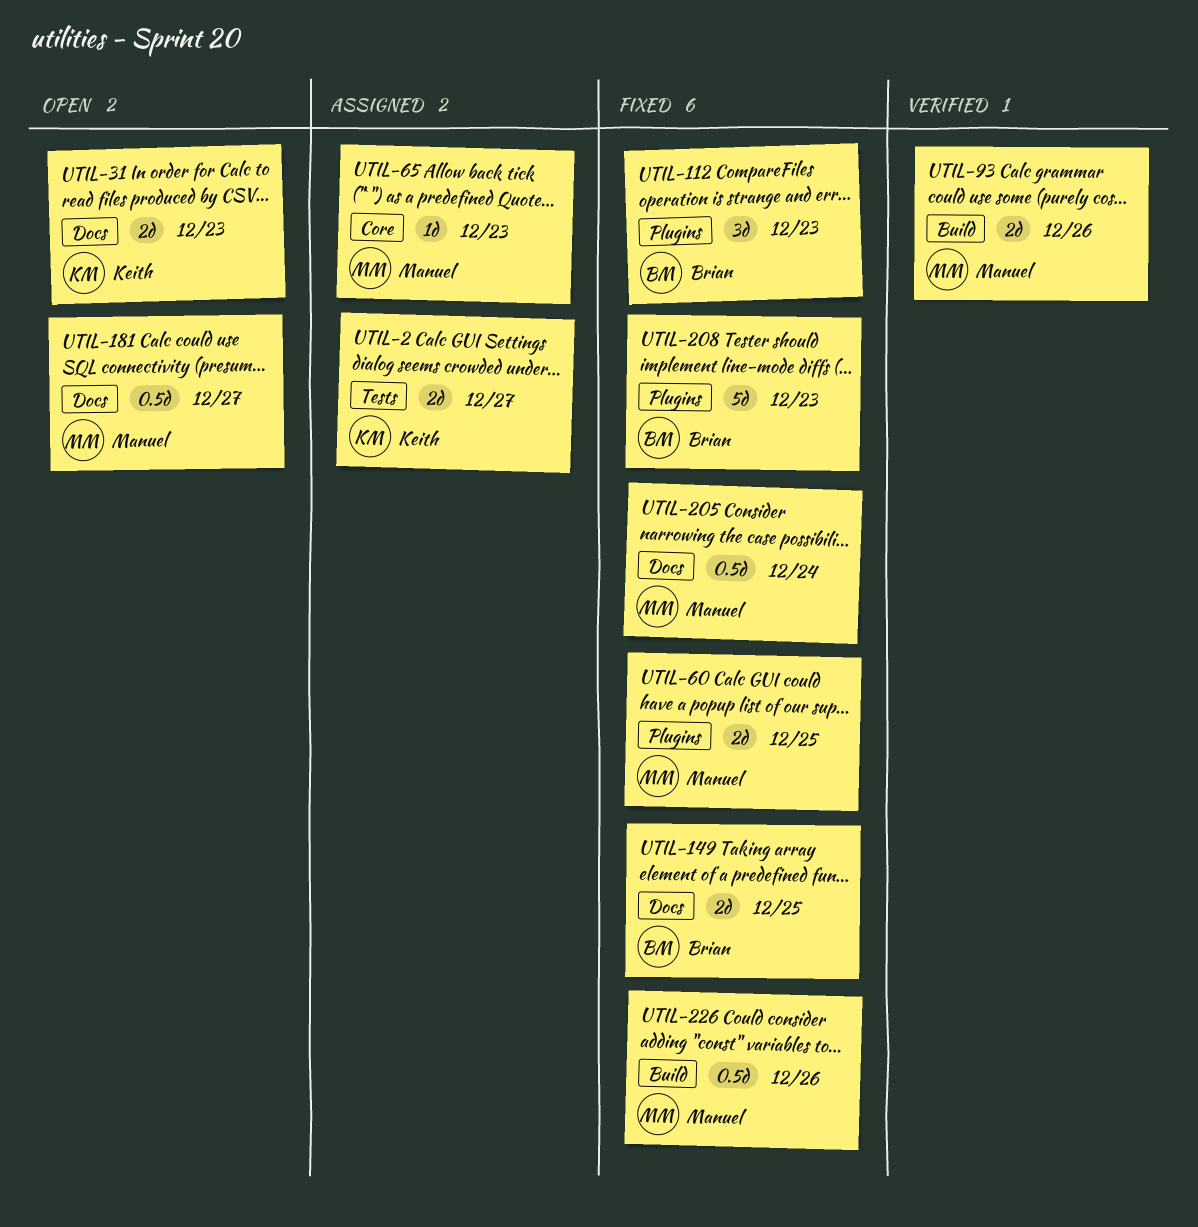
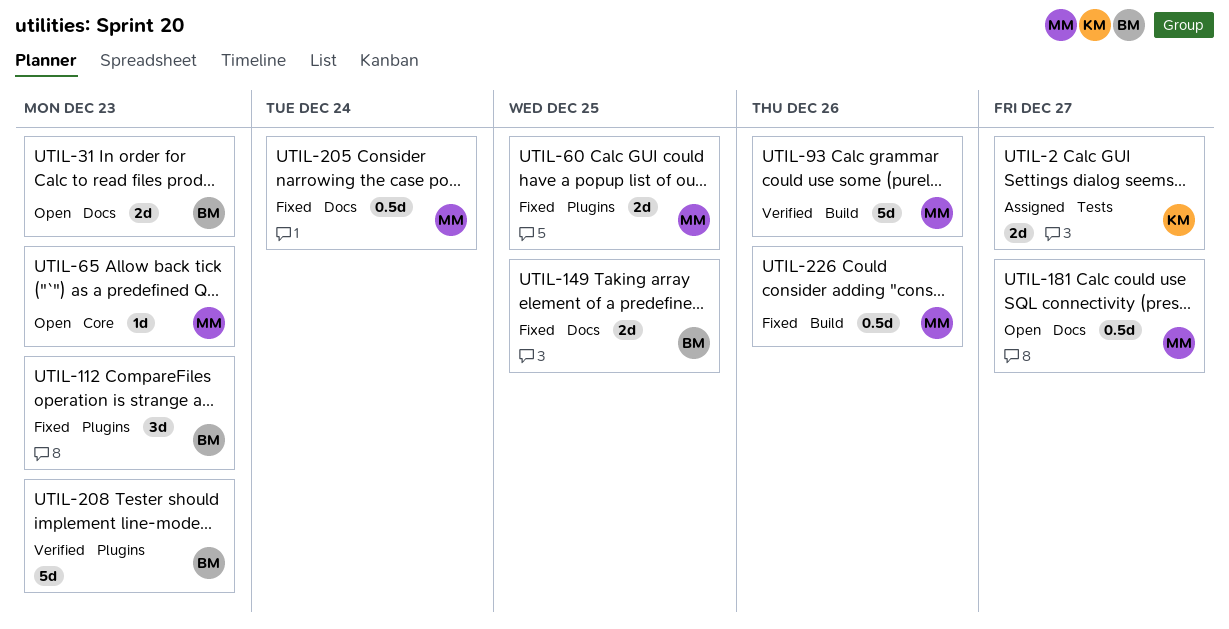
UTIL-31, owner: Keith -> Brian
UTIL-65, status: Assigned -> Open
UTIL-93, estimate: 2d -> 5d
UTIL-208, status: Fixed -> Verified

